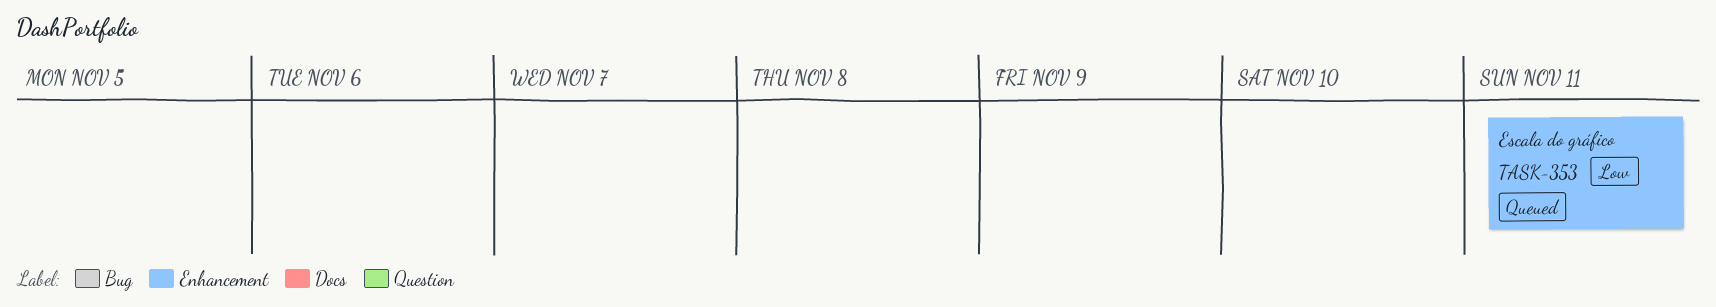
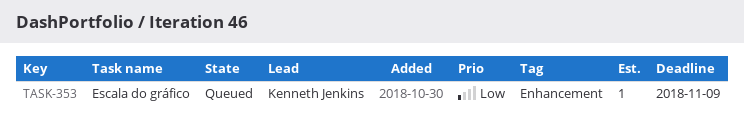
TASK-353, due: Nov 11 -> Nov 9

